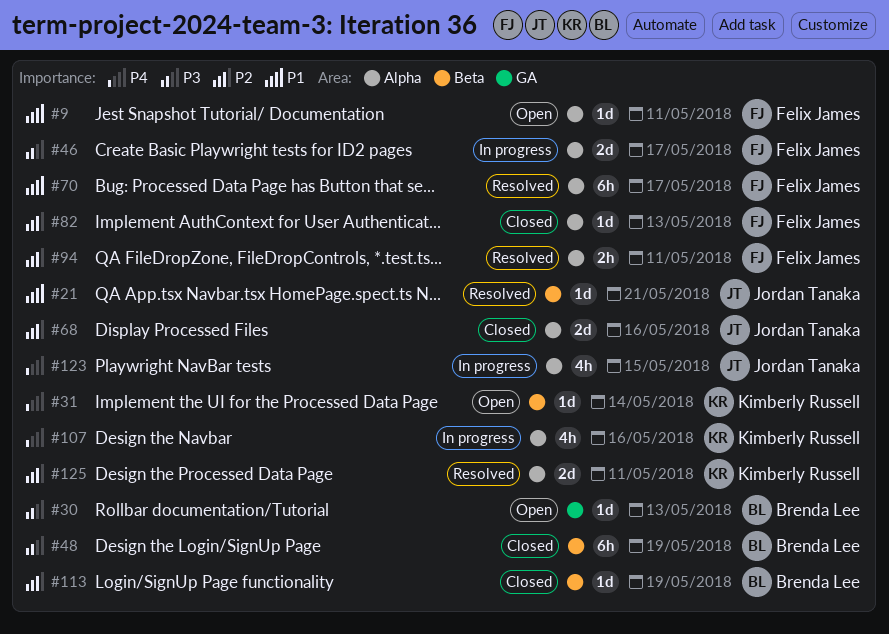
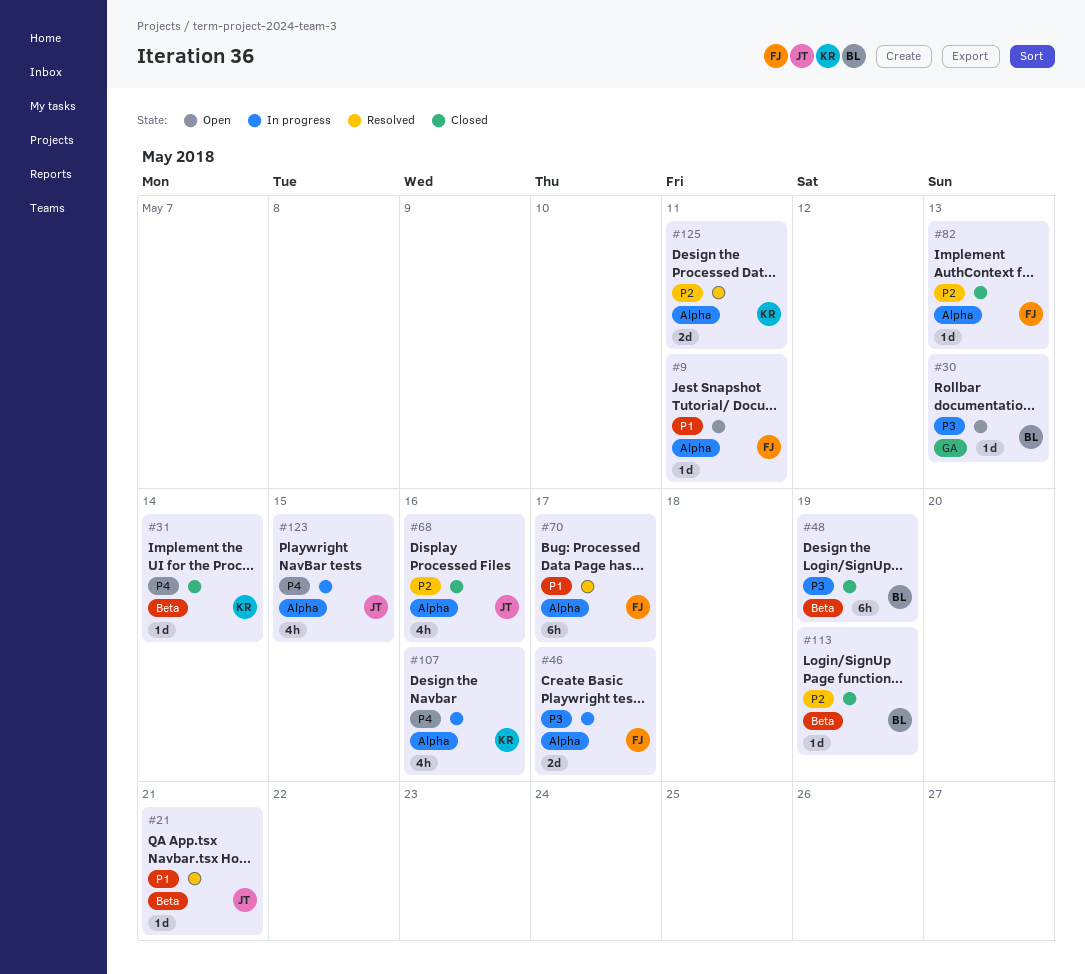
#31, status: Open -> Closed
#68, estimate: 2d -> 4h
#94: present -> none

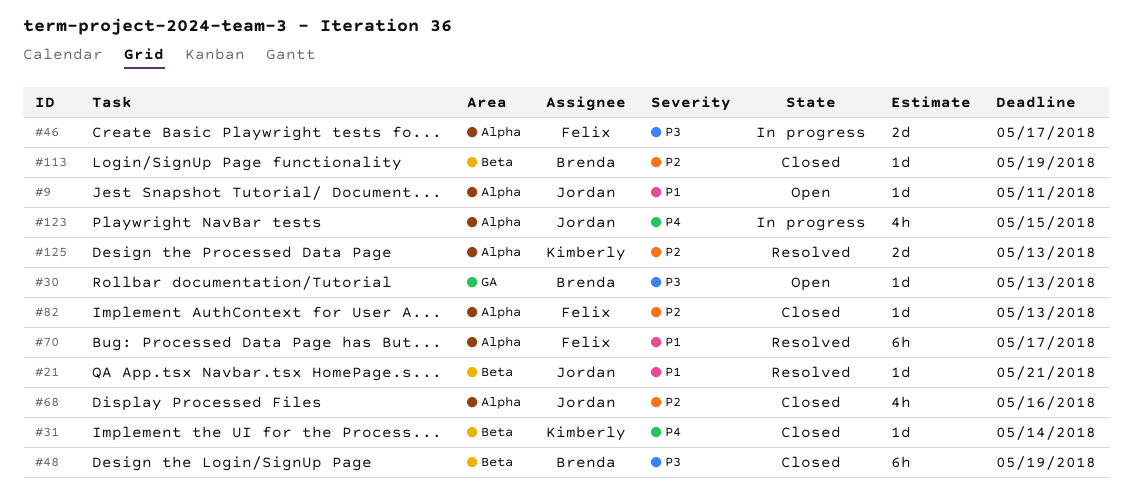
#9, owner: Felix -> Jordan
#107: present -> none
#125, due: May 11 -> May 13

